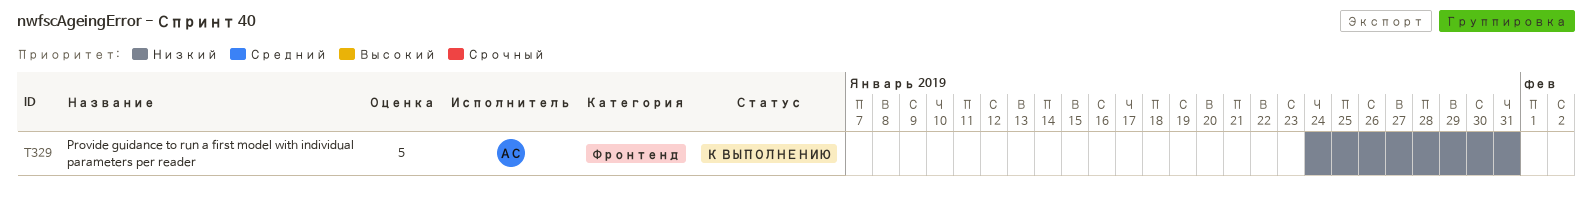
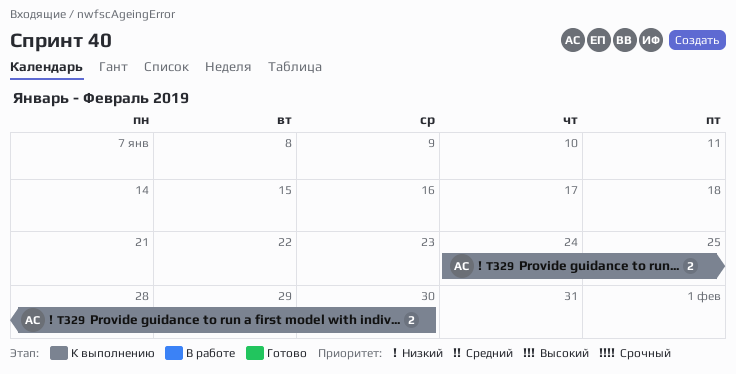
T329, estimate: 5 -> 2
T329, due: Jan 31 -> Jan 30

